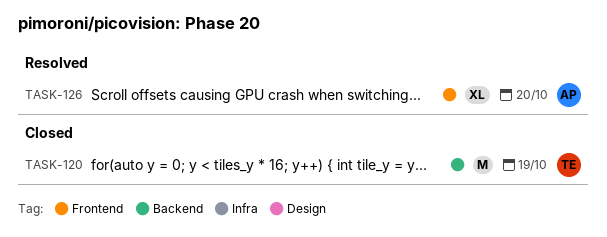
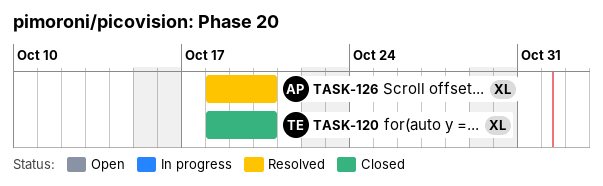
TASK-120, estimate: M -> XL
TASK-120, due: Oct 19 -> Oct 20

